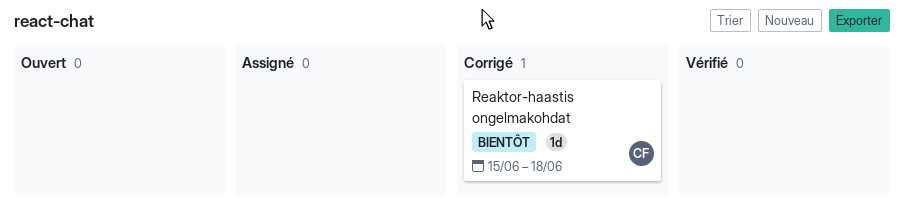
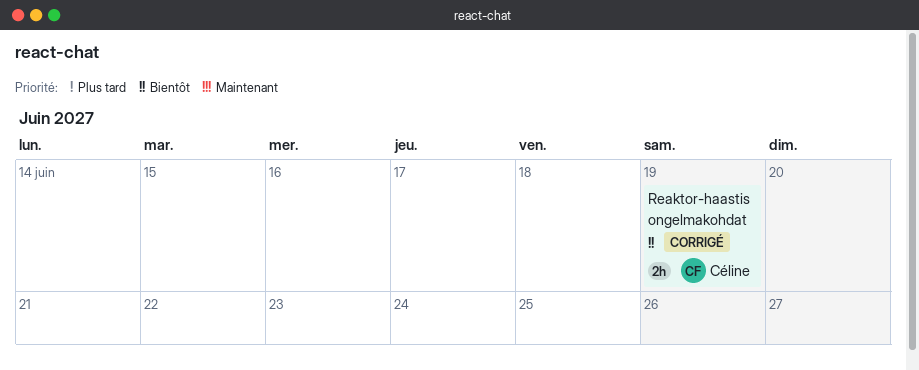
Reaktor-haastis ongelmakohdat, estimate: 1d -> 2h
Reaktor-haastis ongelmakohdat, due: Jun 18 -> Jun 19

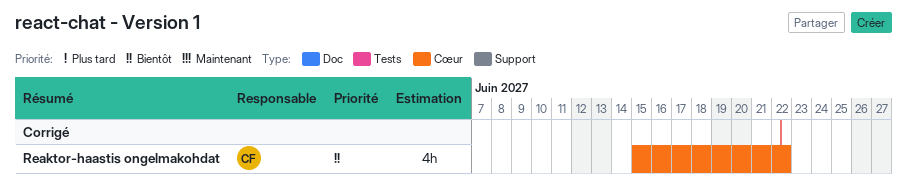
Reaktor-haastis ongelmakohdat, estimate: 2h -> 4h
Reaktor-haastis ongelmakohdat, due: Jun 19 -> Jun 22

